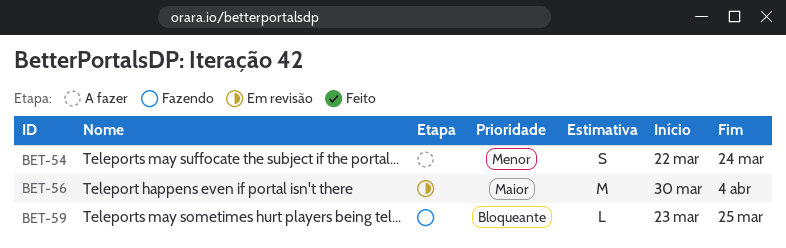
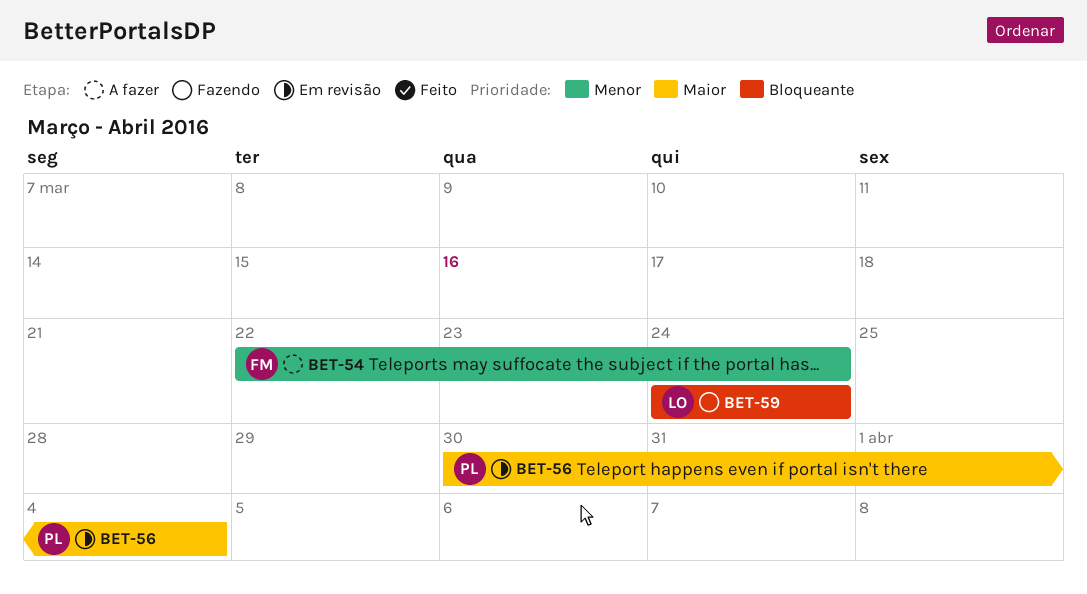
BET-59, start: Mar 23 -> Mar 24
BET-59, due: Mar 25 -> Mar 24

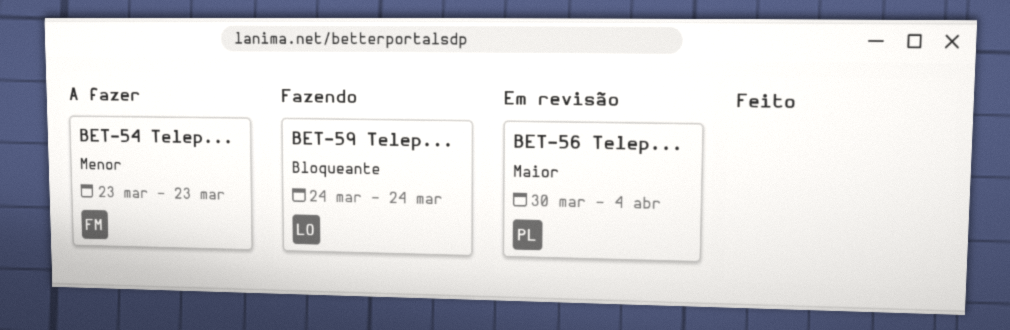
BET-54, start: Mar 22 -> Mar 23
BET-54, due: Mar 24 -> Mar 23

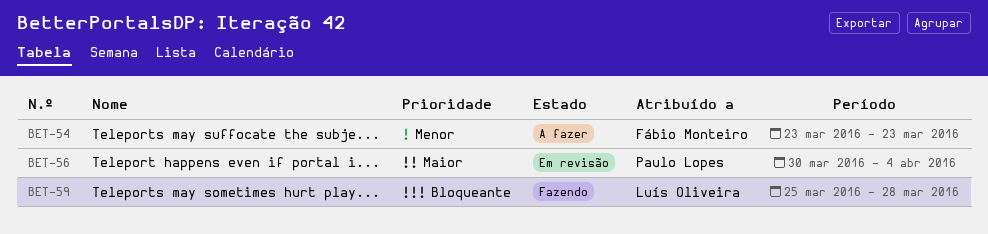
BET-59, start: Mar 24 -> Mar 25
BET-59, due: Mar 24 -> Mar 28

